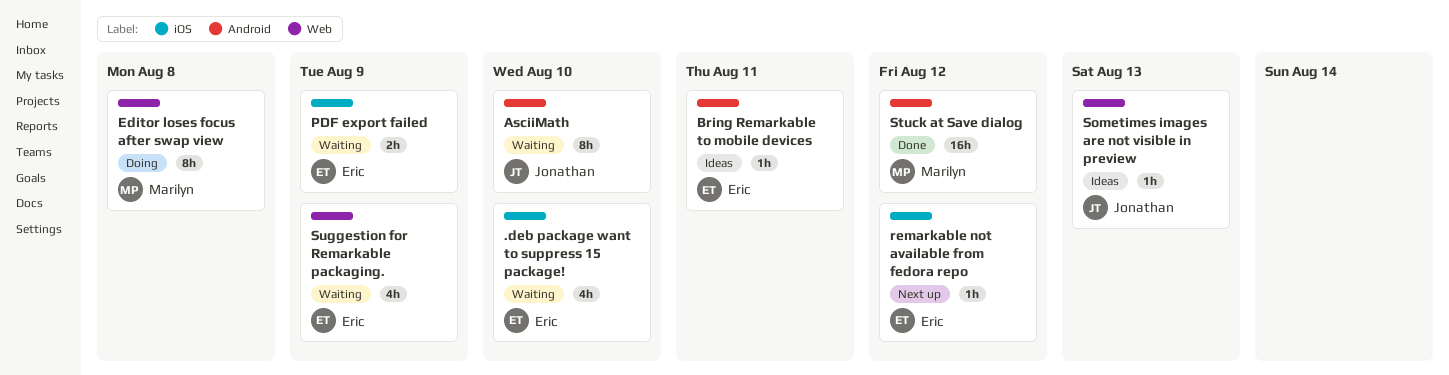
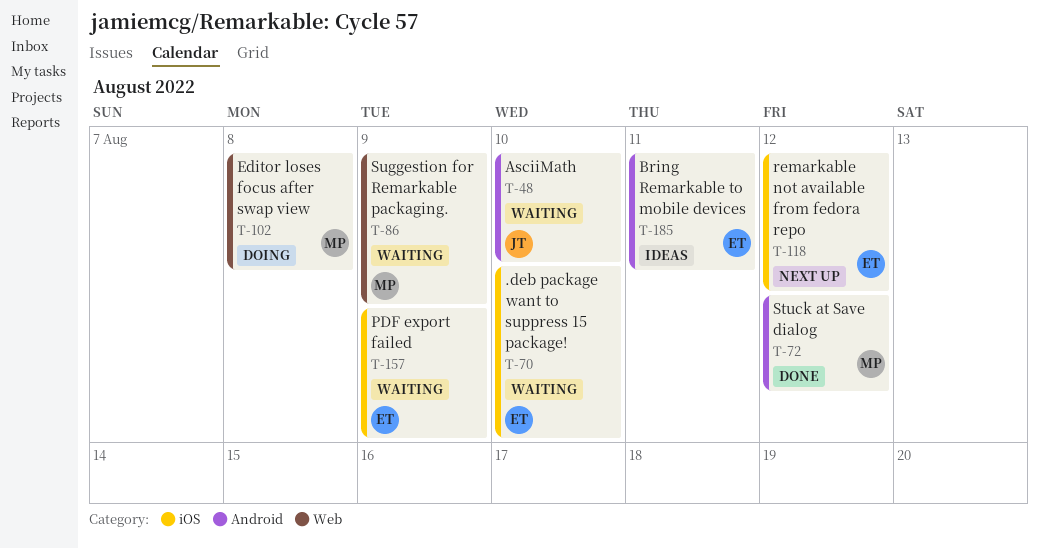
Sometimes images are not visible in preview: present -> none
Suggestion for Remarkable packaging., owner: Eric -> Marilyn

